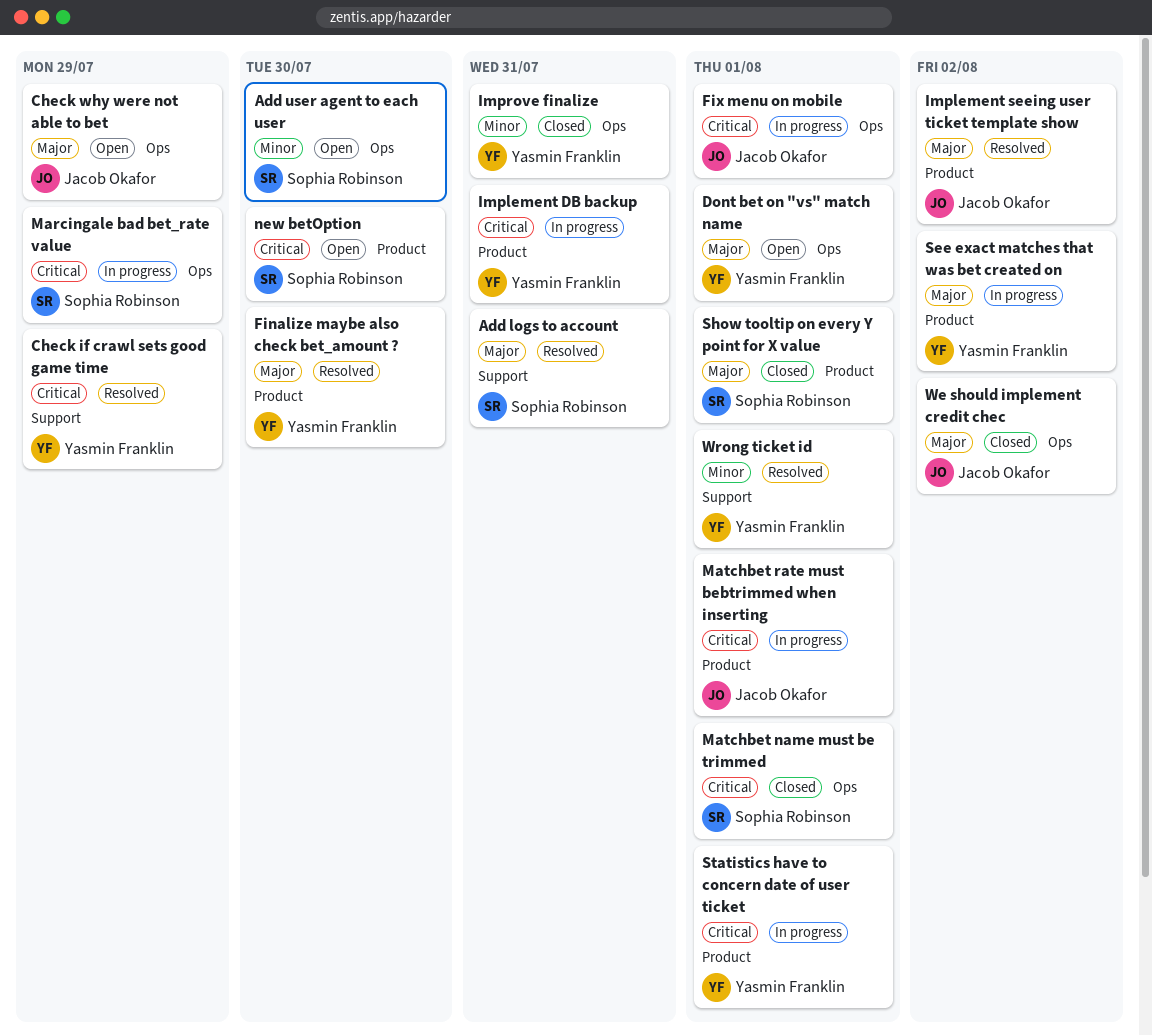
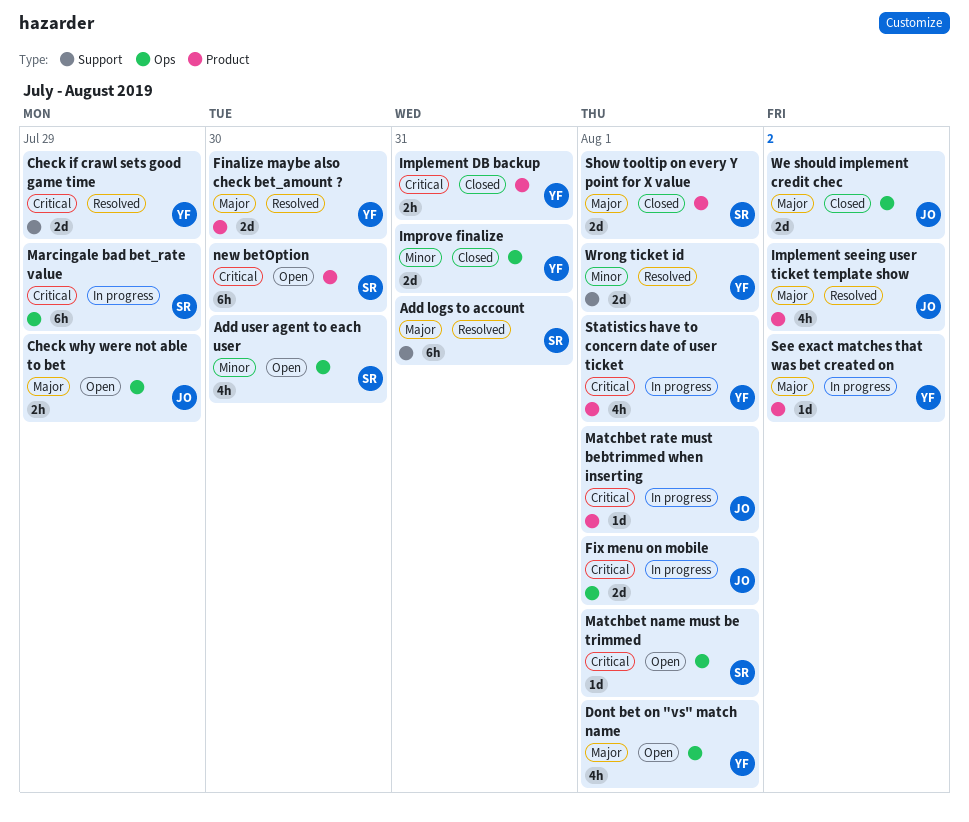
Implement DB backup, status: In progress -> Closed
Matchbet name must be trimmed, status: Closed -> Open

